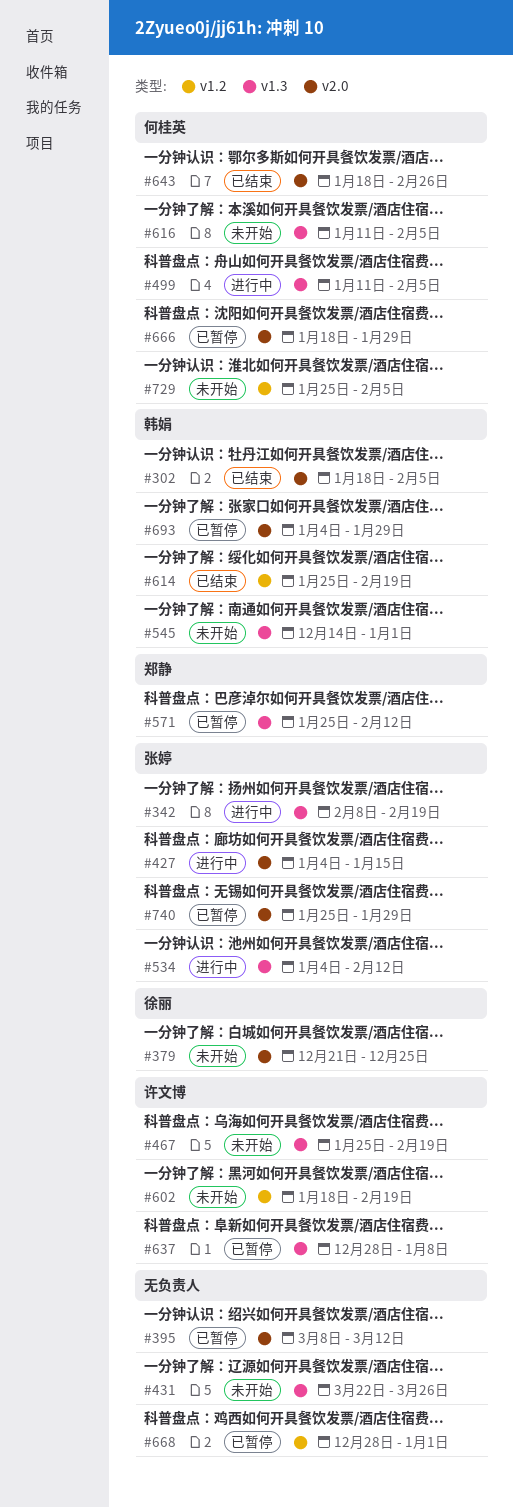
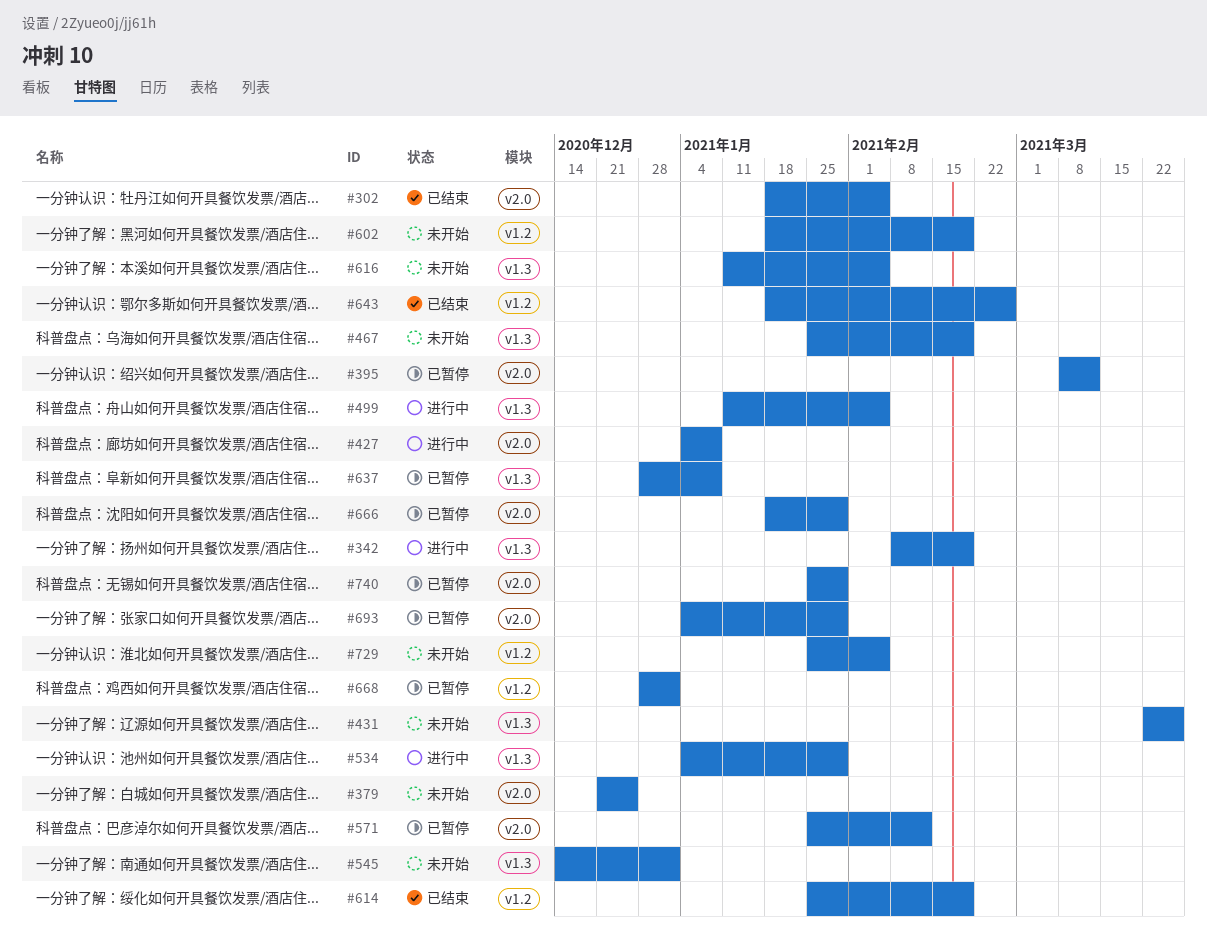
#427, due: Jan 15 -> Jan 8
#534, due: Feb 12 -> Jan 29
#571, label: v1.3 -> v2.0
#643, label: v2.0 -> v1.2

